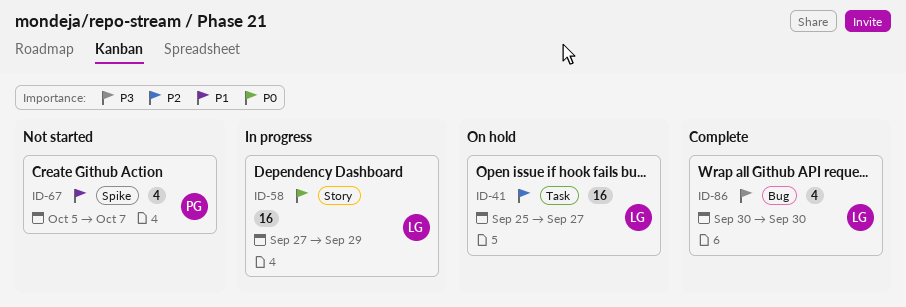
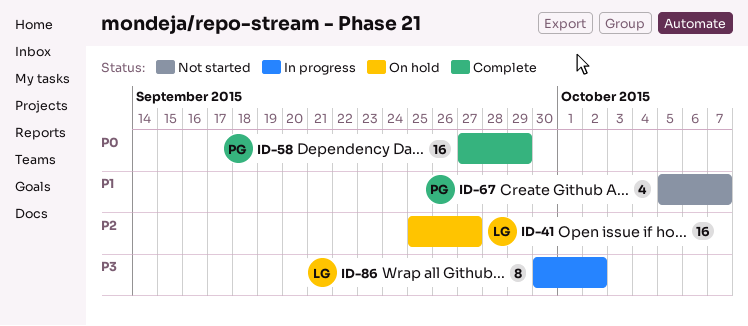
ID-58, status: In progress -> Complete
ID-58, owner: LG -> PG
ID-86, status: Complete -> In progress
ID-86, estimate: 4 -> 8
ID-86, due: Sep 30 -> Oct 2

